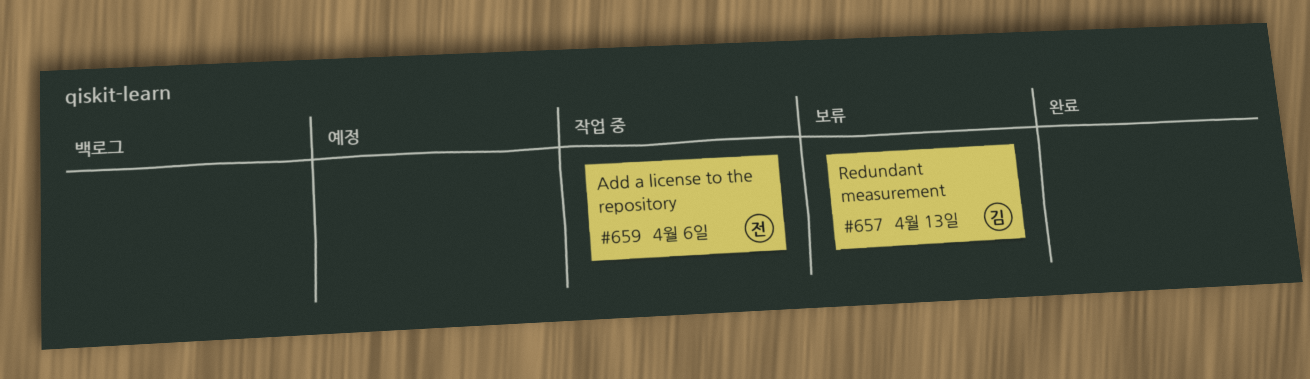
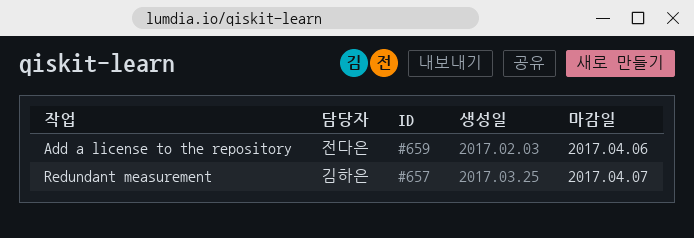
#657, due: Apr 13 -> Apr 7

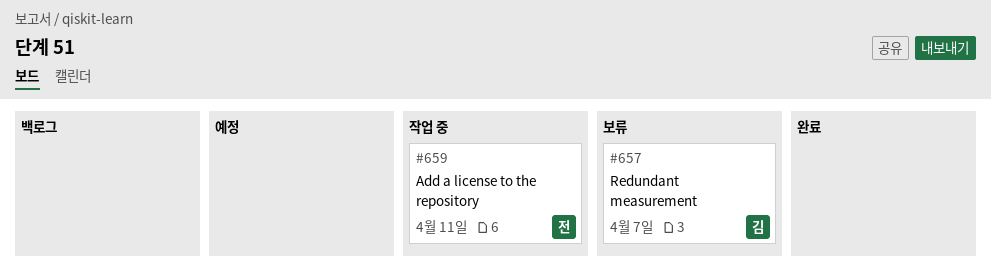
#659, due: Apr 6 -> Apr 11

